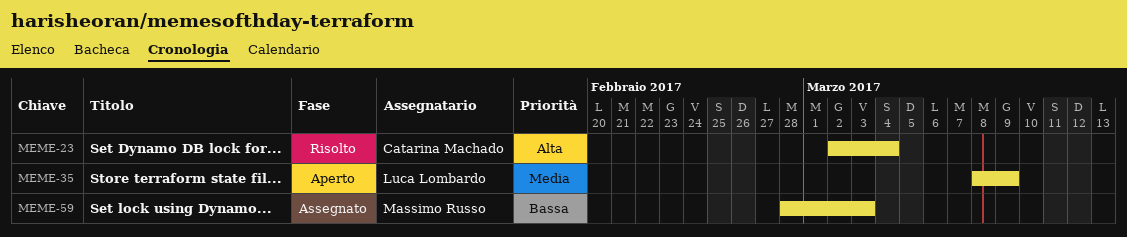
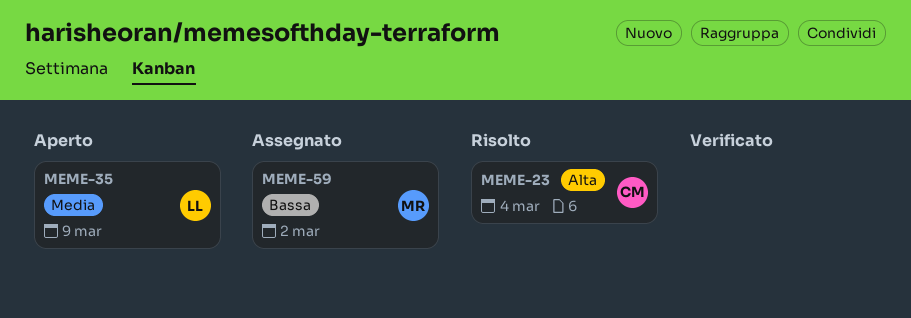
MEME-59, due: Mar 3 -> Mar 2

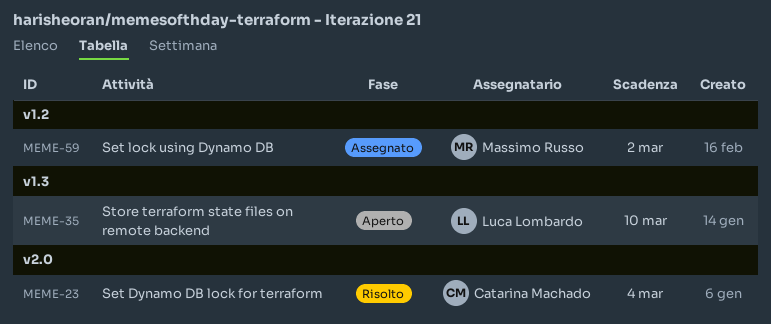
MEME-35, due: Mar 9 -> Mar 10

